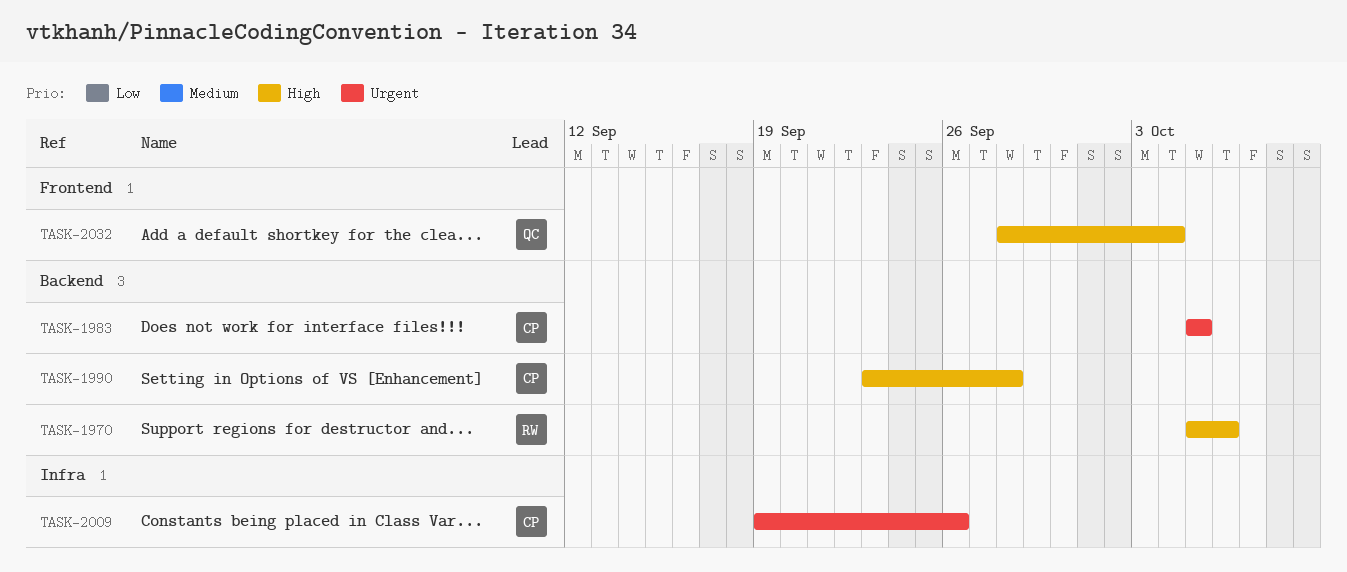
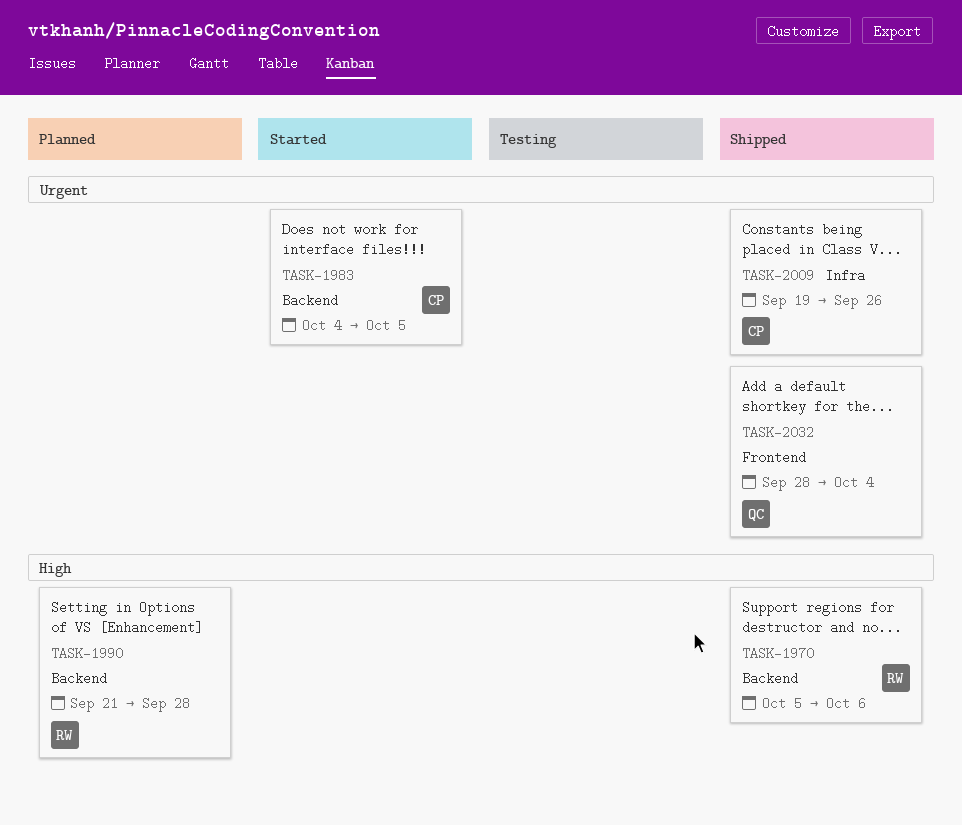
TASK-1983, start: Oct 5 -> Oct 4
TASK-1990, owner: CP -> RW
TASK-1990, start: Sep 23 -> Sep 21
TASK-2032, priority: High -> Urgent

